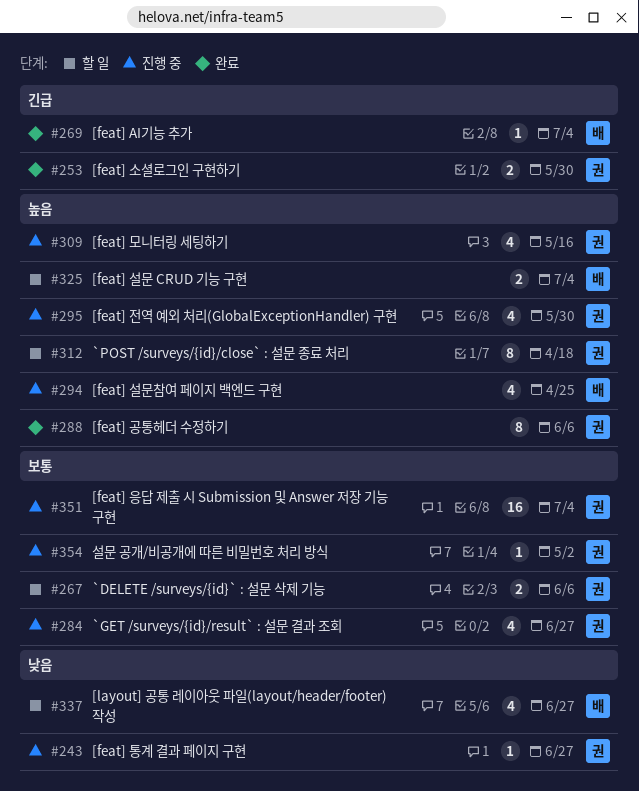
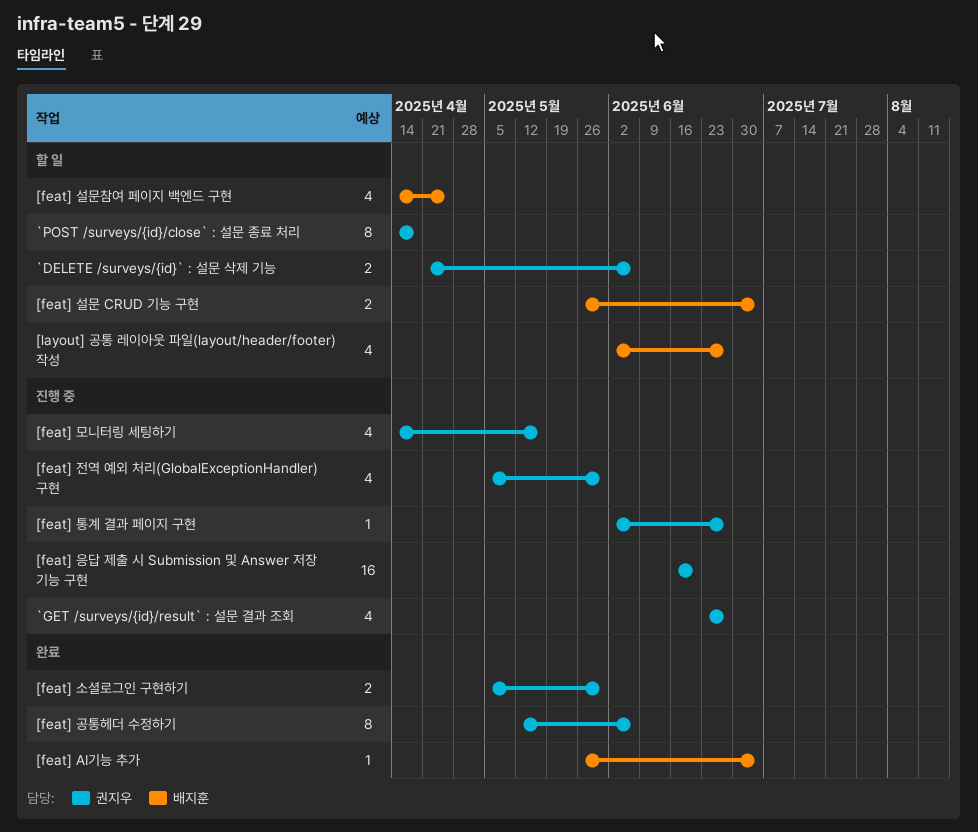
[feat] 설문참여 페이지 백엔드 구현, status: 진행 중 -> 할 일
[feat] 응답 제출 시 Submission 및 Answer 저장 기능 구현, due: Jul 4 -> Jun 20
설문 공개/비공개에 따른 비밀번호 처리 방식: present -> none

